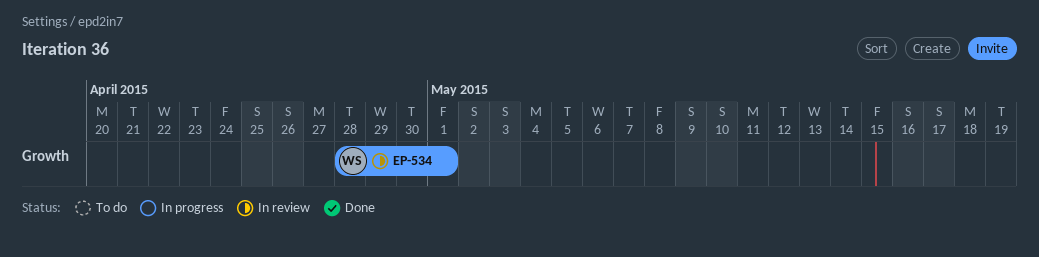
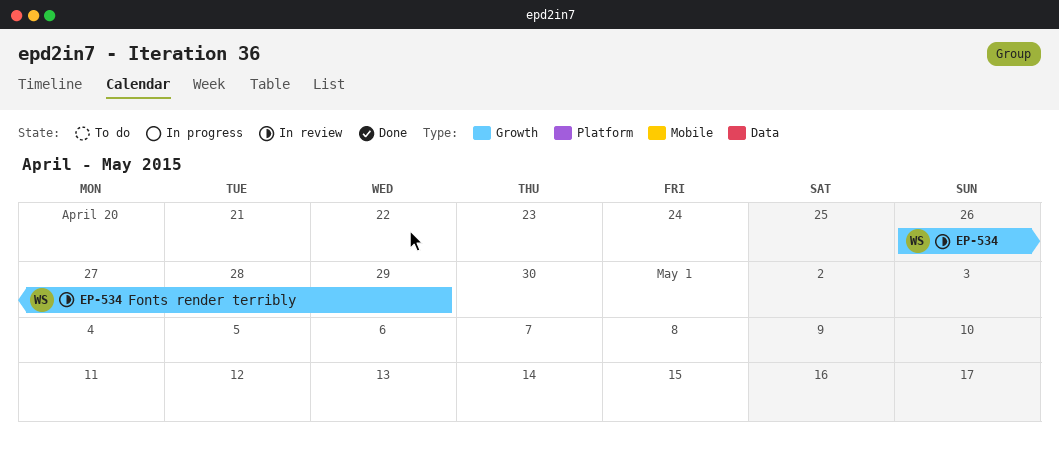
EP-534, start: Apr 28 -> Apr 26
EP-534, due: May 1 -> Apr 29

